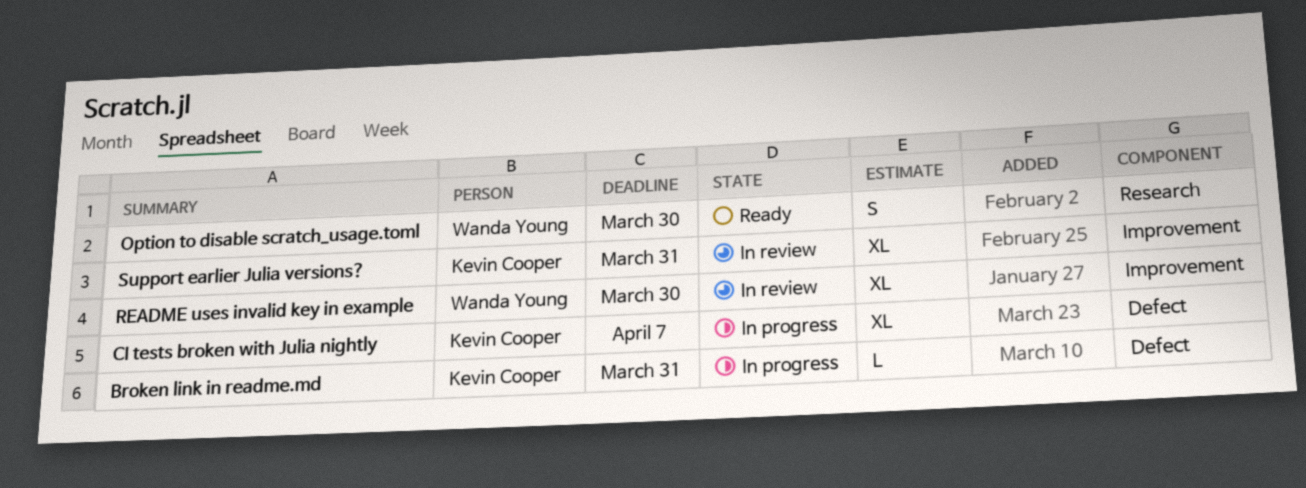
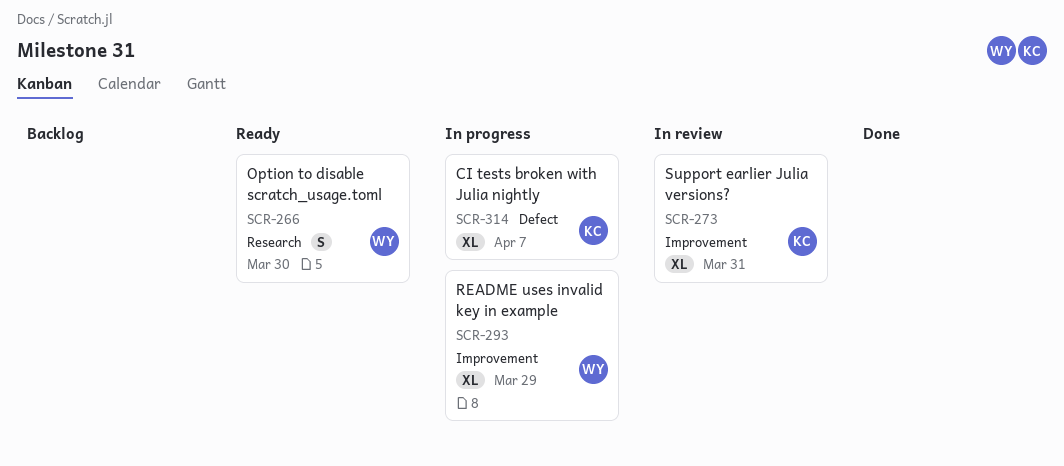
Broken link in readme.md: present -> none
README uses invalid key in example, status: In review -> In progress
README uses invalid key in example, due: Mar 30 -> Mar 29

